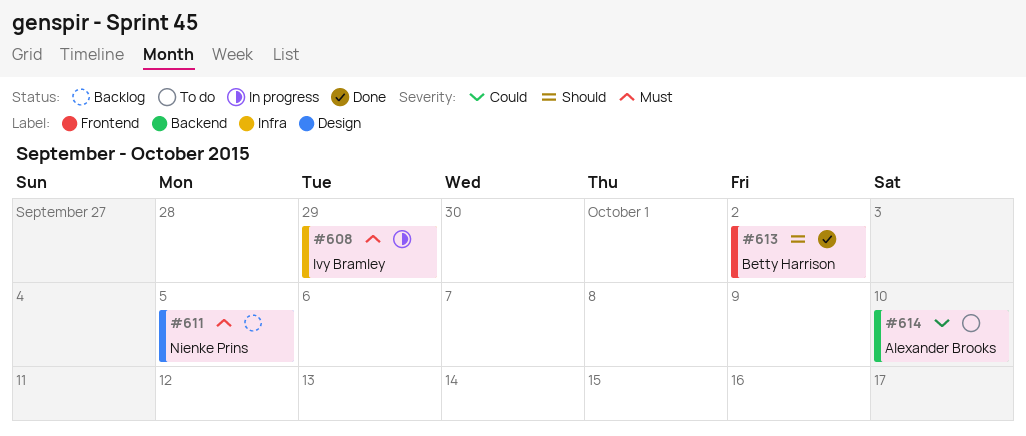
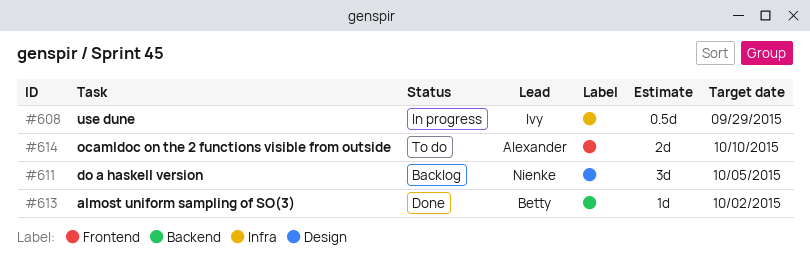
#613, label: Frontend -> Backend
#614, label: Backend -> Frontend

